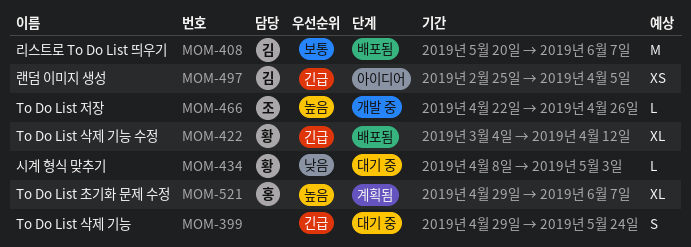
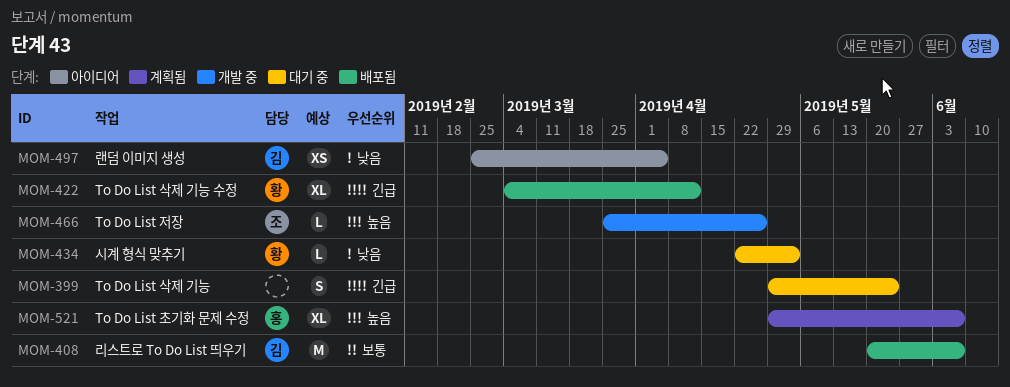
MOM-434, start: Apr 8 -> Apr 22
MOM-466, start: Apr 22 -> Mar 25
MOM-497, priority: 긴급 -> 낮음

